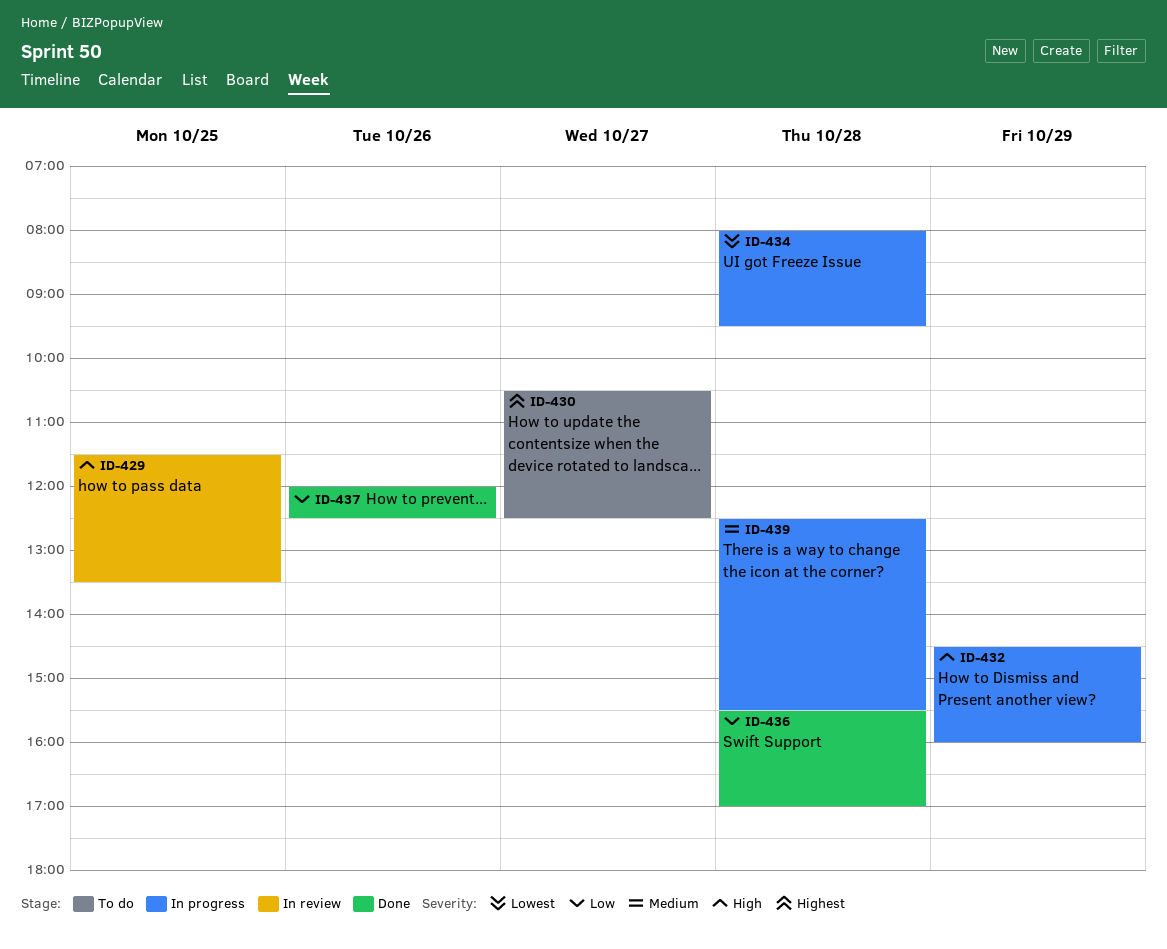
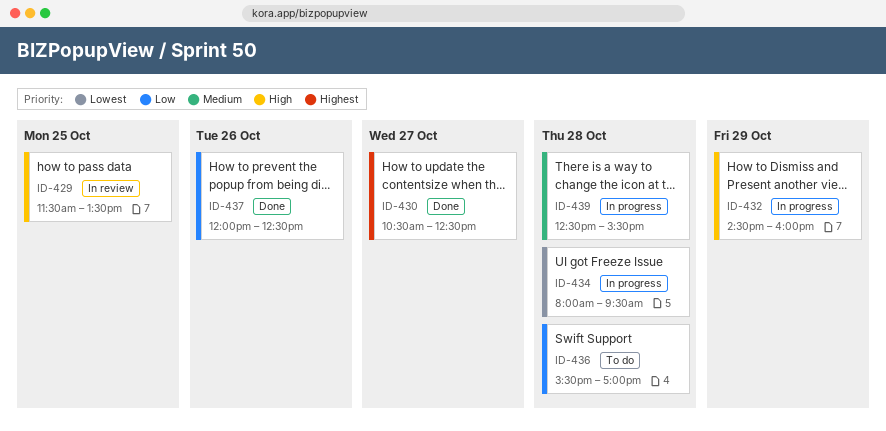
ID-430, status: To do -> Done
ID-436, status: Done -> To do

